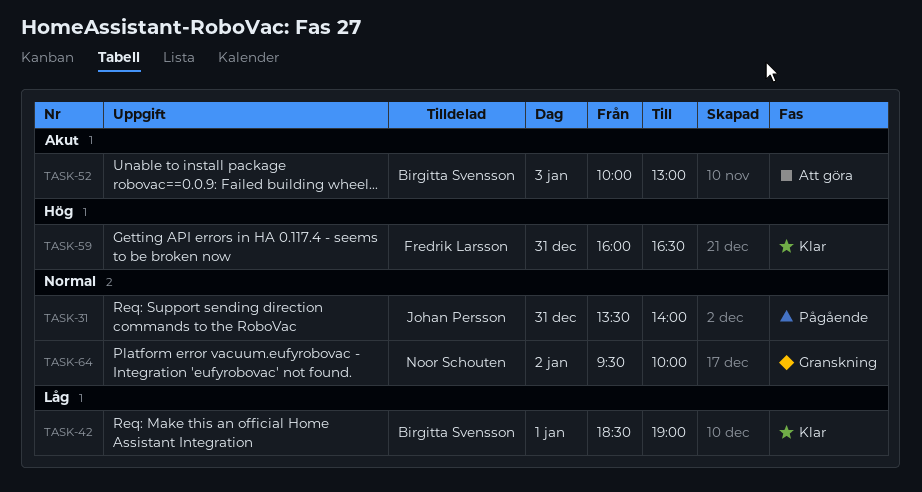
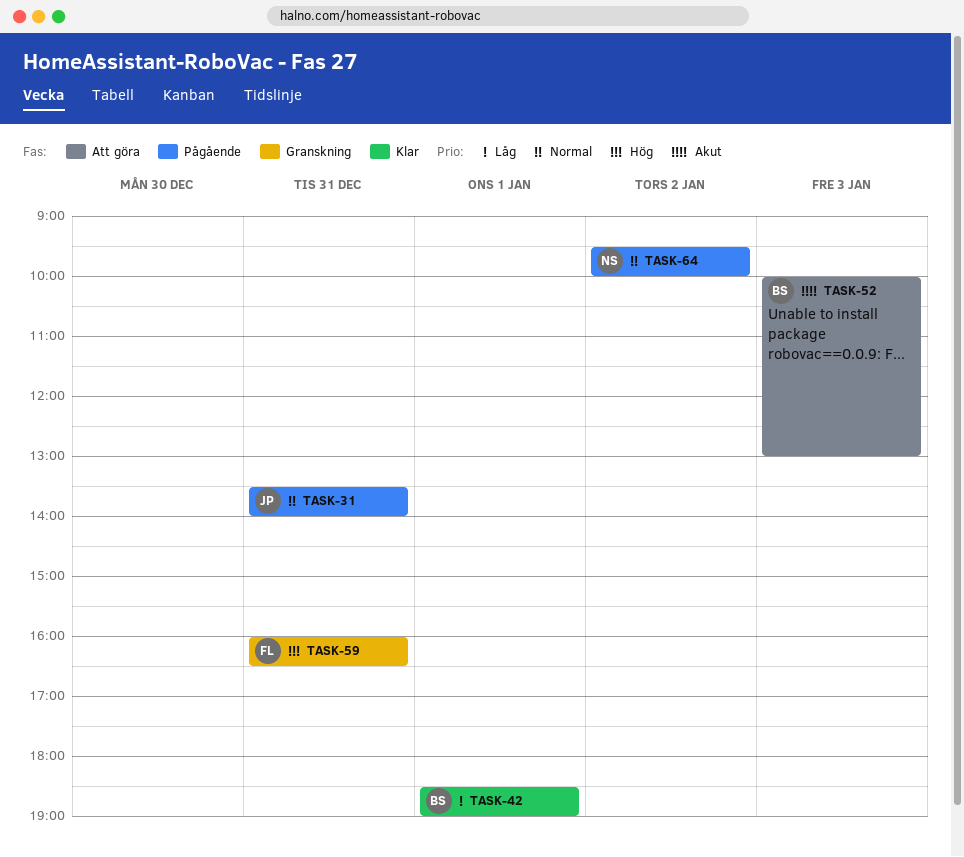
TASK-59, status: Klar -> Granskning
TASK-64, status: Granskning -> Pågående

